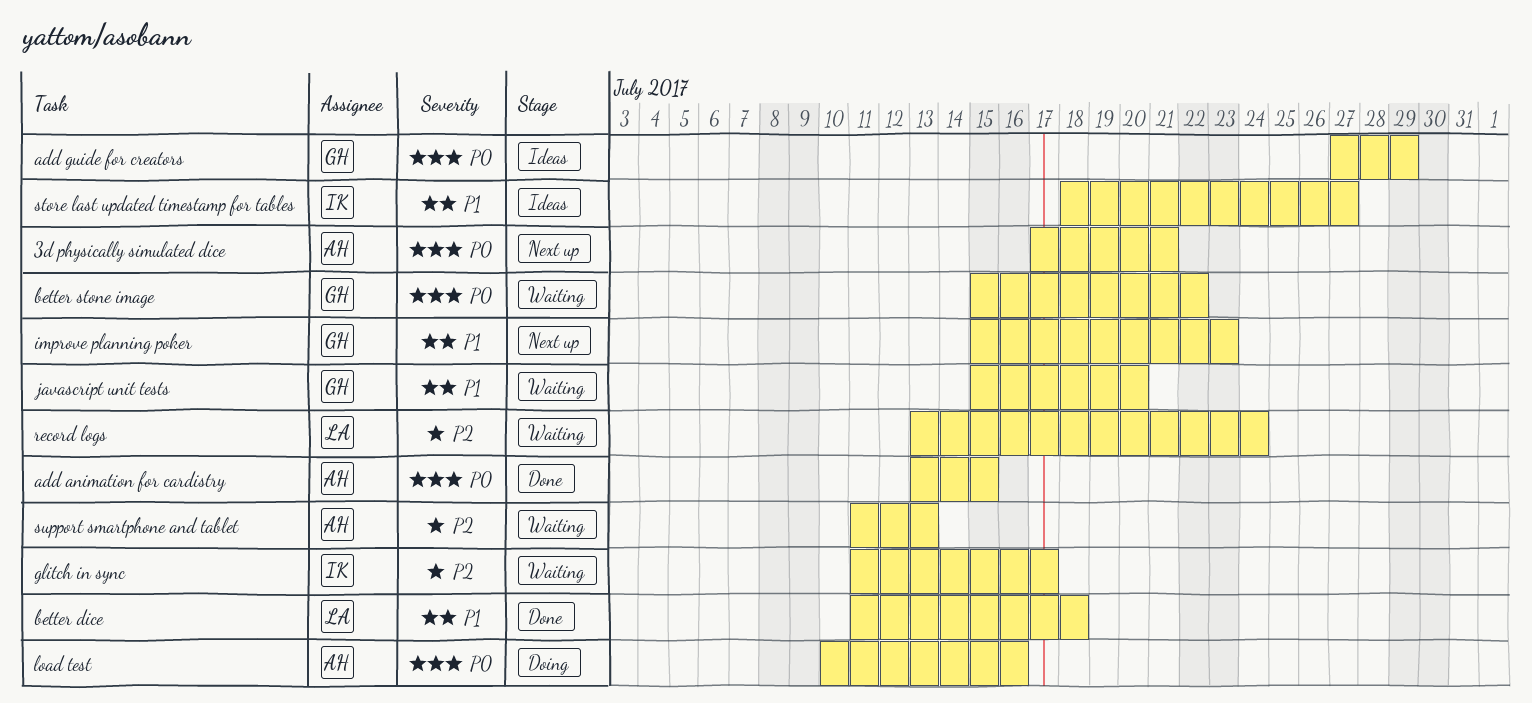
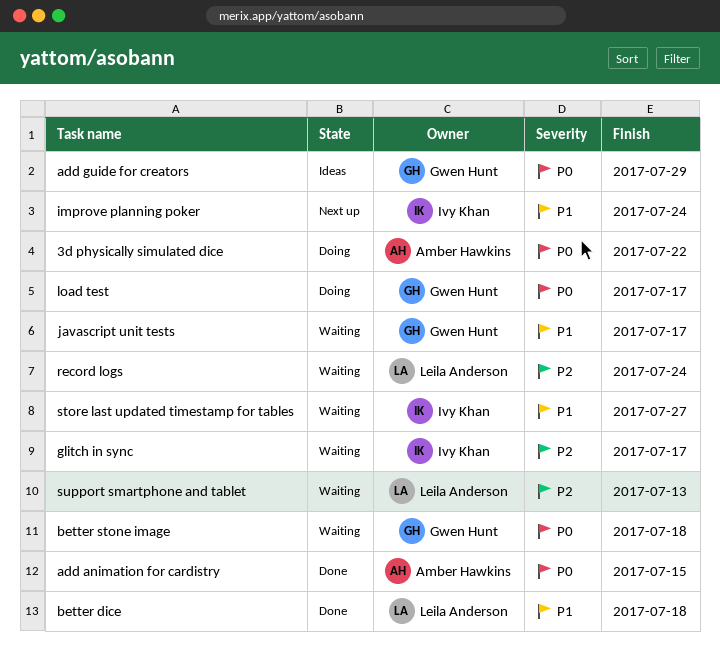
3d physically simulated dice, status: Next up -> Doing
3d physically simulated dice, due: Jul 21 -> Jul 22
better stone image, due: Jul 22 -> Jul 18
improve planning poker, owner: Gwen Hunt -> Ivy Khan
improve planning poker, due: Jul 23 -> Jul 24
javascript unit tests, due: Jul 20 -> Jul 17
load test, owner: Amber Hawkins -> Gwen Hunt
load test, due: Jul 16 -> Jul 17
store last updated timestamp for tables, status: Ideas -> Waiting
support smartphone and tablet, owner: Amber Hawkins -> Leila Anderson

